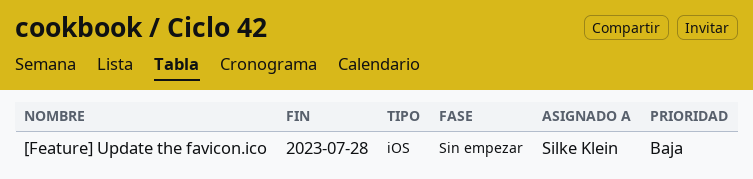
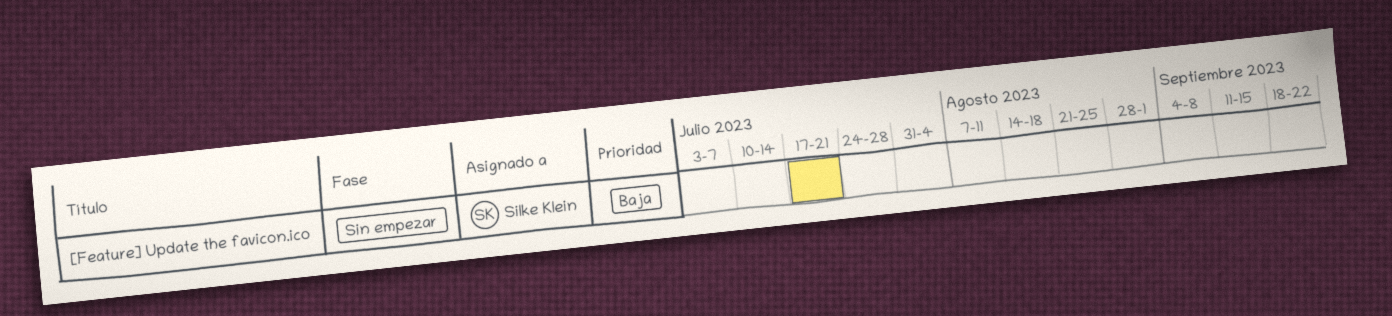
[Feature] Update the favicon.ico, due: Jul 28 -> Jul 21

